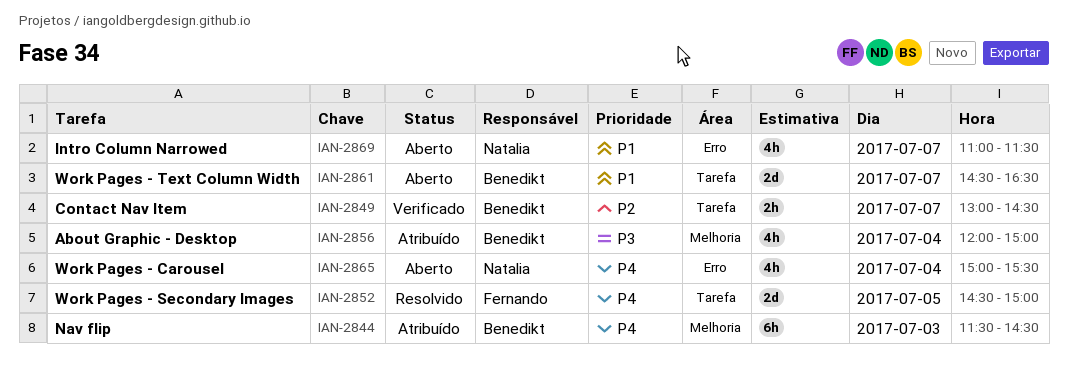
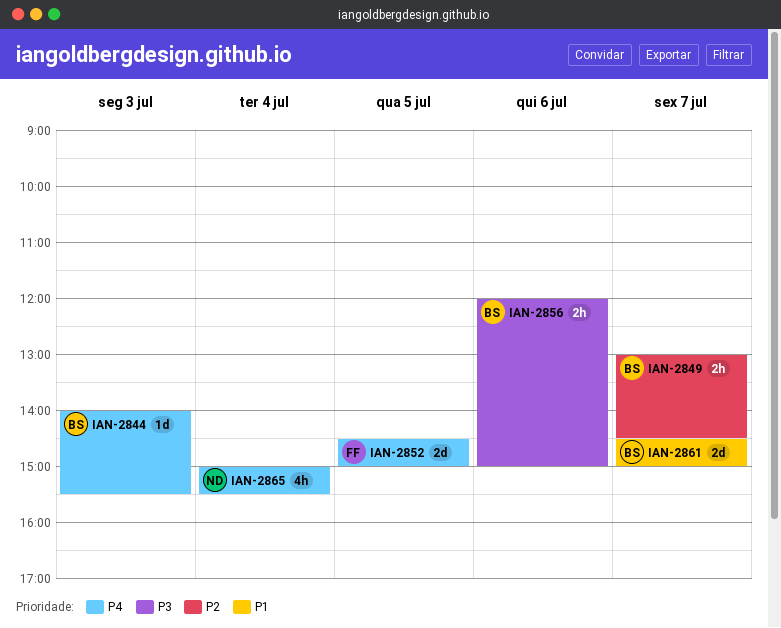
IAN-2844, estimate: 6h -> 1d
IAN-2844, begins: 11:30 -> 14:00
IAN-2844, ends: 14:30 -> 15:30
IAN-2856, estimate: 4h -> 2h
IAN-2856, day: Jul 4 -> Jul 6
IAN-2861, ends: 16:30 -> 15:00
IAN-2869: present -> none

